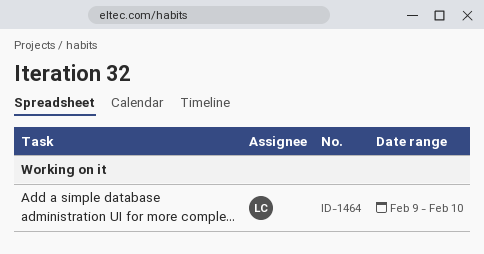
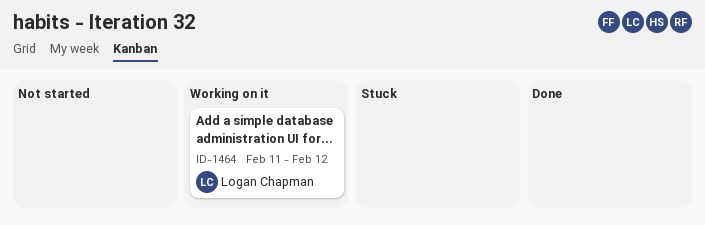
ID-1464, start: Feb 9 -> Feb 11
ID-1464, due: Feb 10 -> Feb 12

